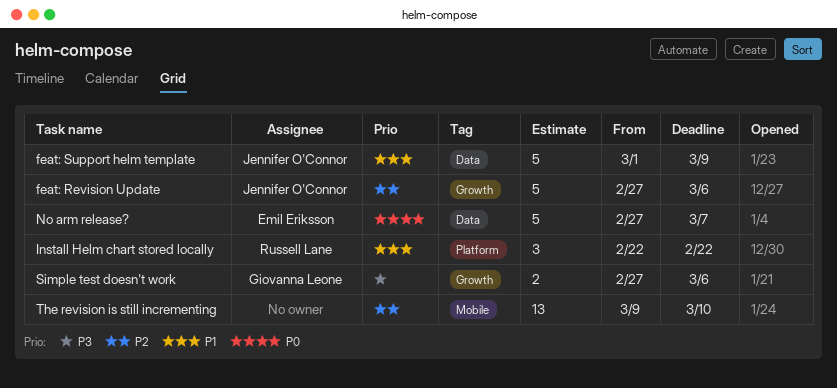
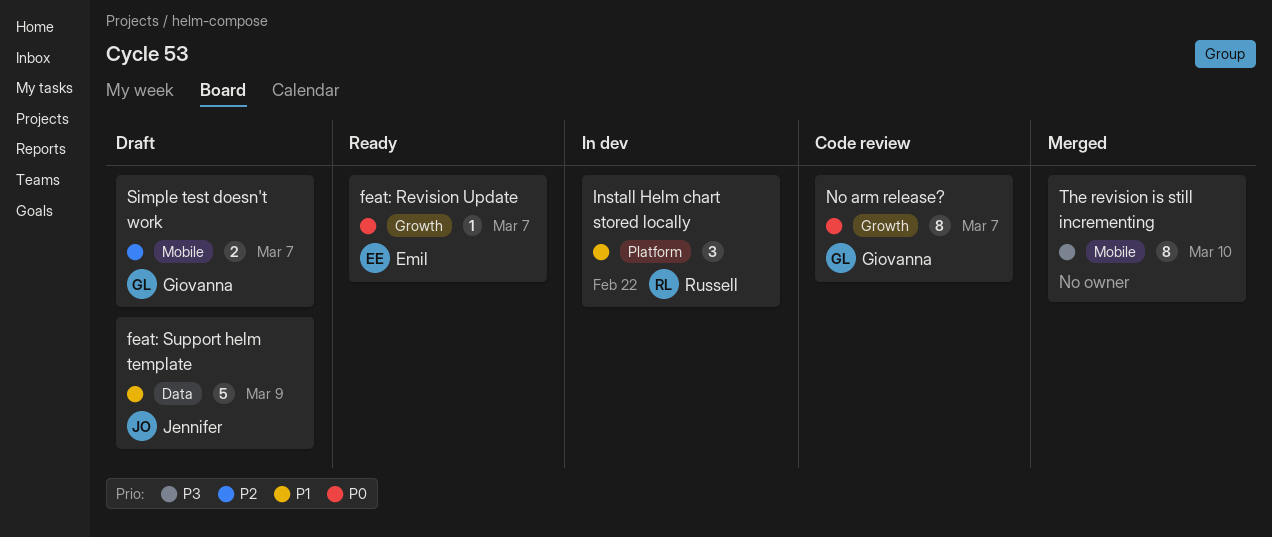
feat: Revision Update, owner: Jennifer O'Connor -> Emil Eriksson
feat: Revision Update, priority: P2 -> P0
feat: Revision Update, estimate: 5 -> 1
feat: Revision Update, due: Mar 6 -> Mar 7
No arm release?, owner: Emil Eriksson -> Giovanna Leone
No arm release?, label: Data -> Growth
No arm release?, estimate: 5 -> 8
Simple test doesn't work, priority: P3 -> P2
Simple test doesn't work, label: Growth -> Mobile
Simple test doesn't work, due: Mar 6 -> Mar 7
The revision is still incrementing, priority: P2 -> P3
The revision is still incrementing, estimate: 13 -> 8

